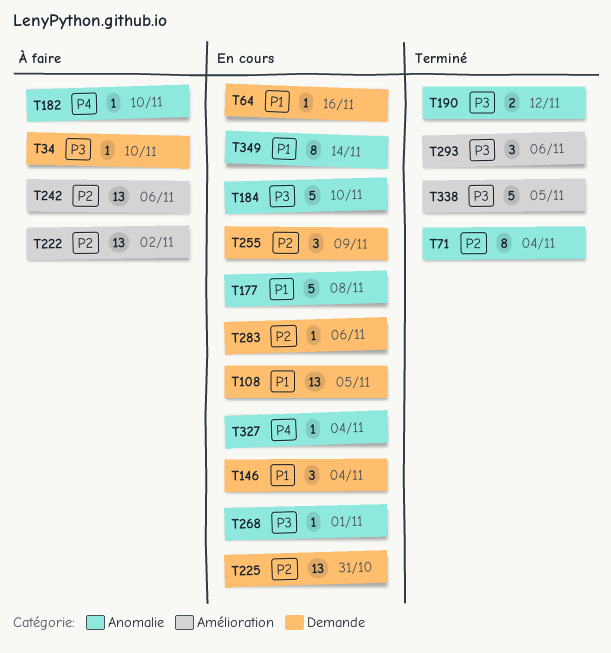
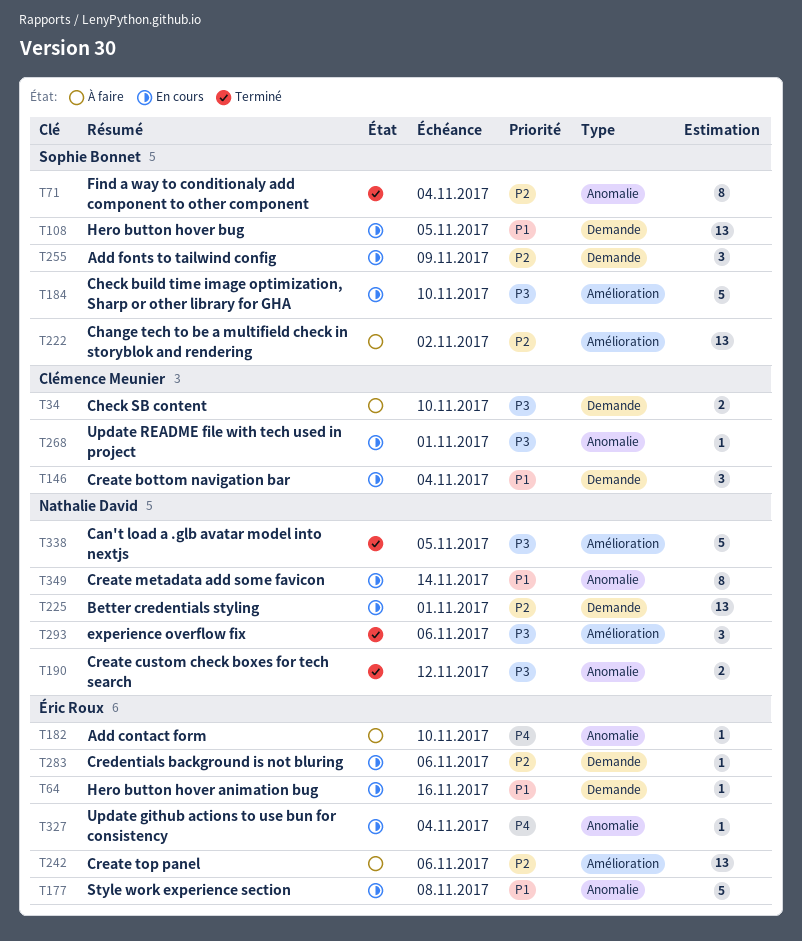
T34, estimate: 1 -> 2
T184, label: Anomalie -> Amélioration
T225, due: Oct 31 -> Nov 1

